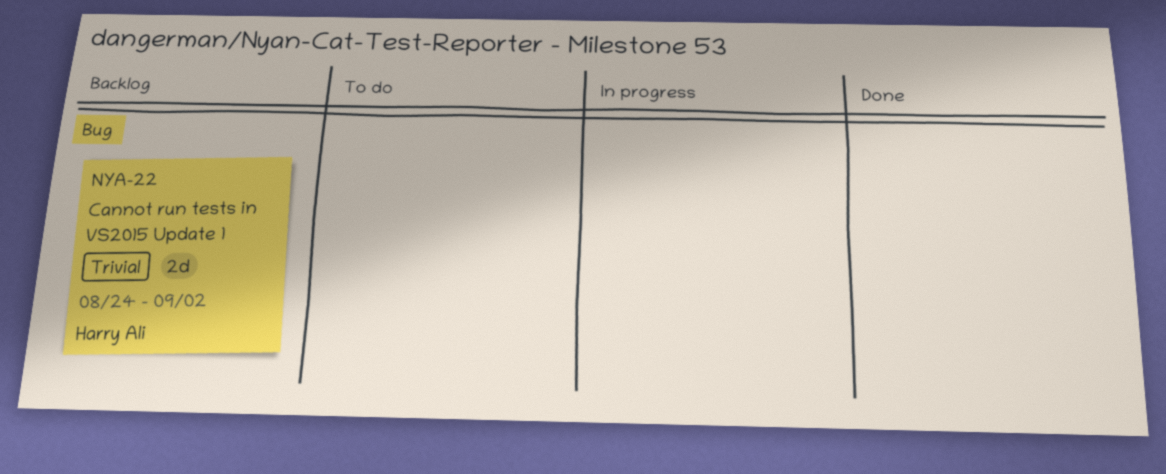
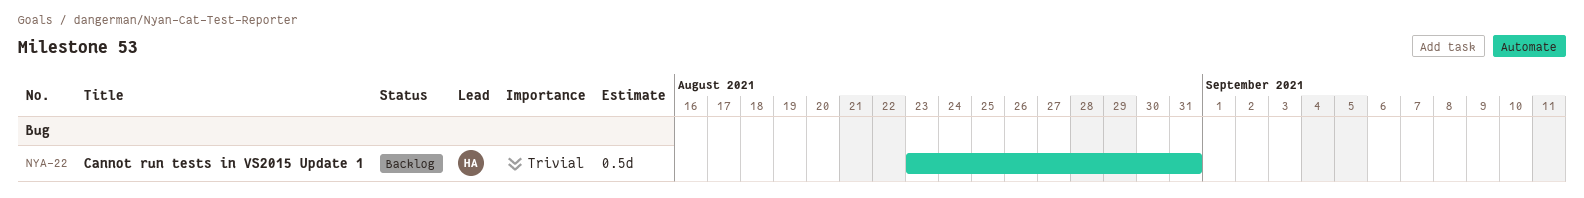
NYA-22, estimate: 2d -> 0.5d
NYA-22, start: Aug 24 -> Aug 23
NYA-22, due: Sep 2 -> Aug 31

